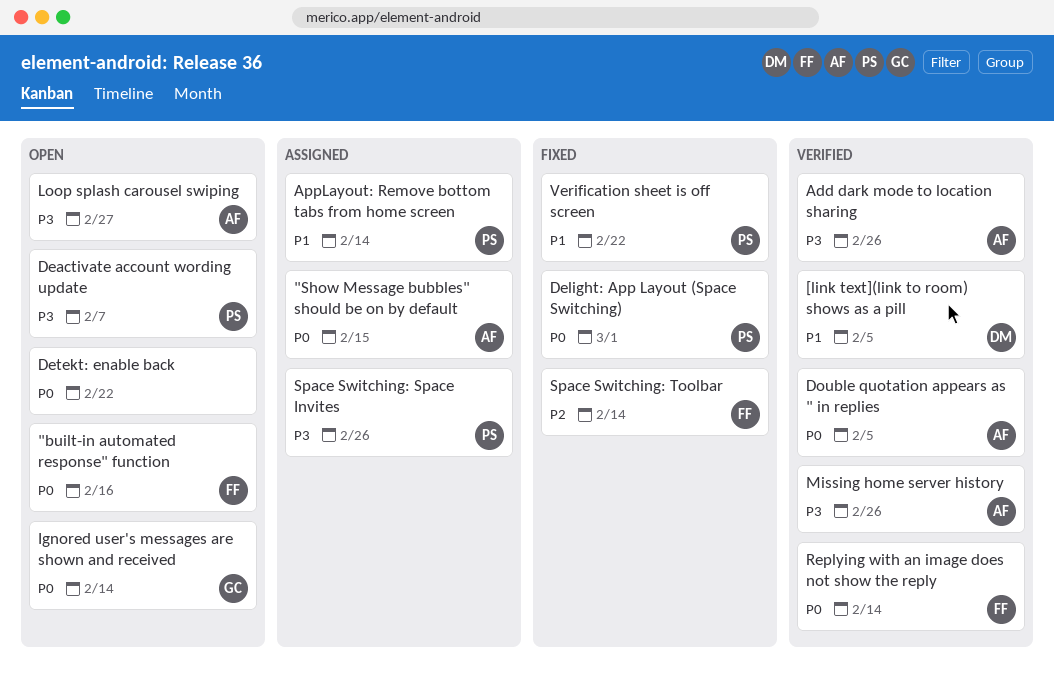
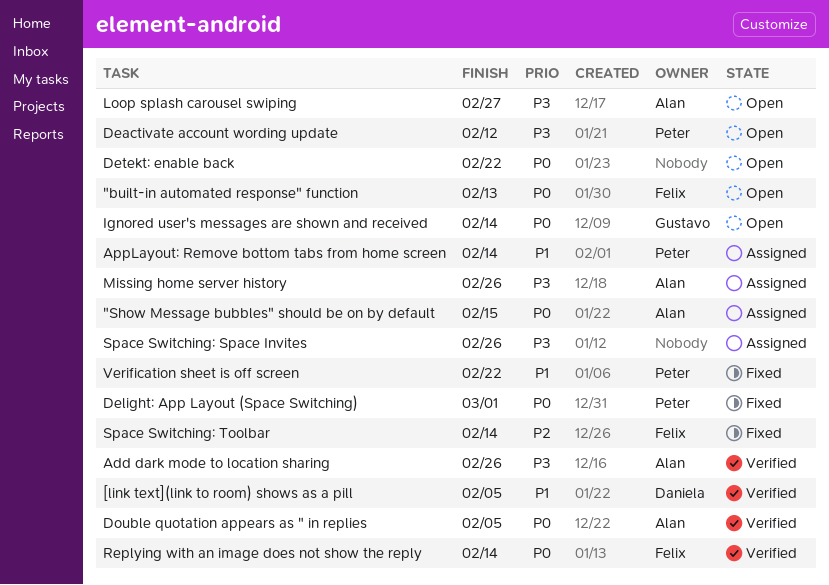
"built-in automated response" function, due: Feb 16 -> Feb 13
Deactivate account wording update, due: Feb 7 -> Feb 12
Missing home server history, status: Verified -> Assigned
Space Switching: Space Invites, owner: Peter -> none

